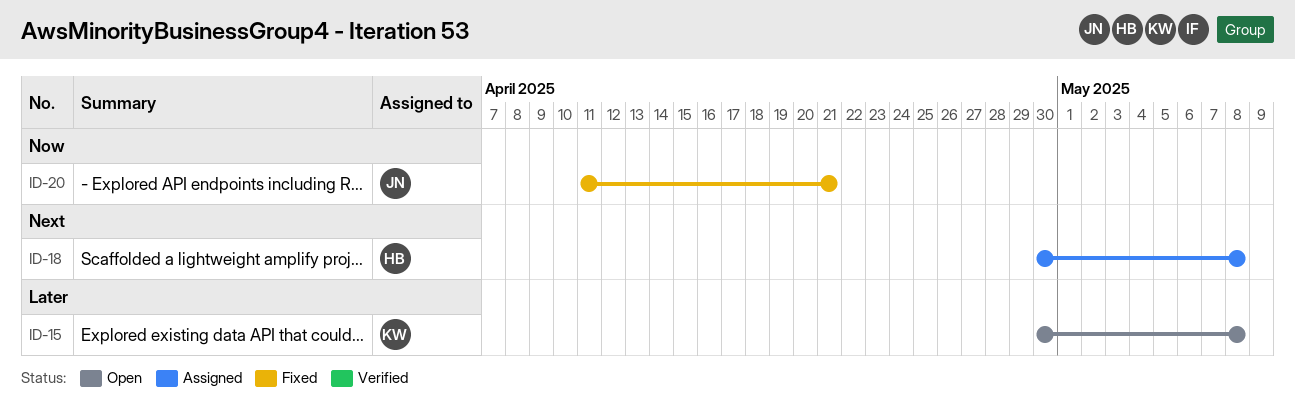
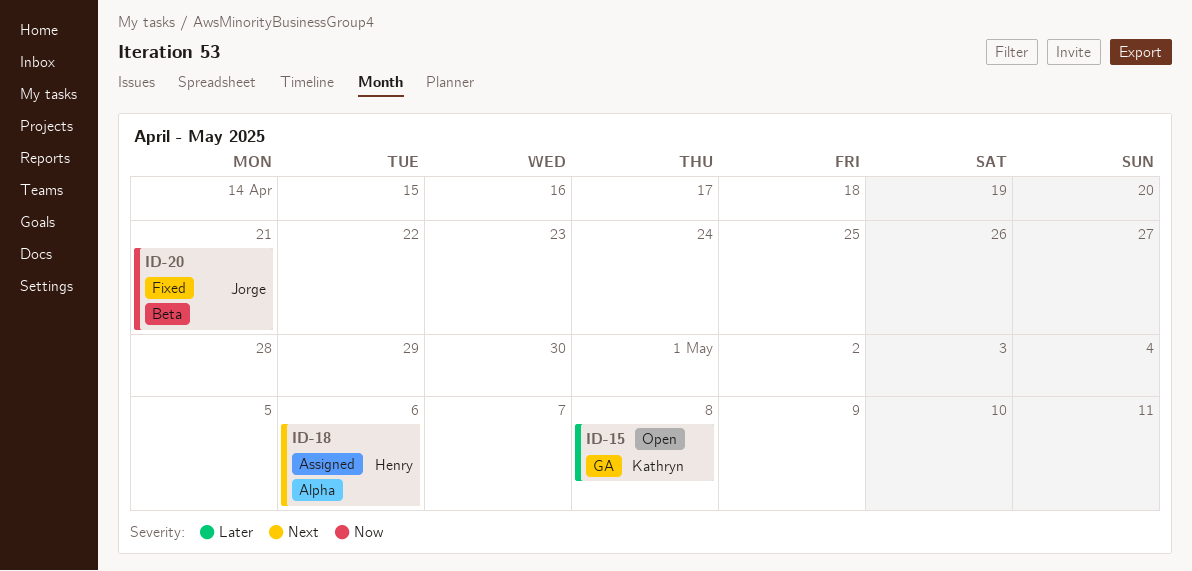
ID-18, due: May 8 -> May 6

